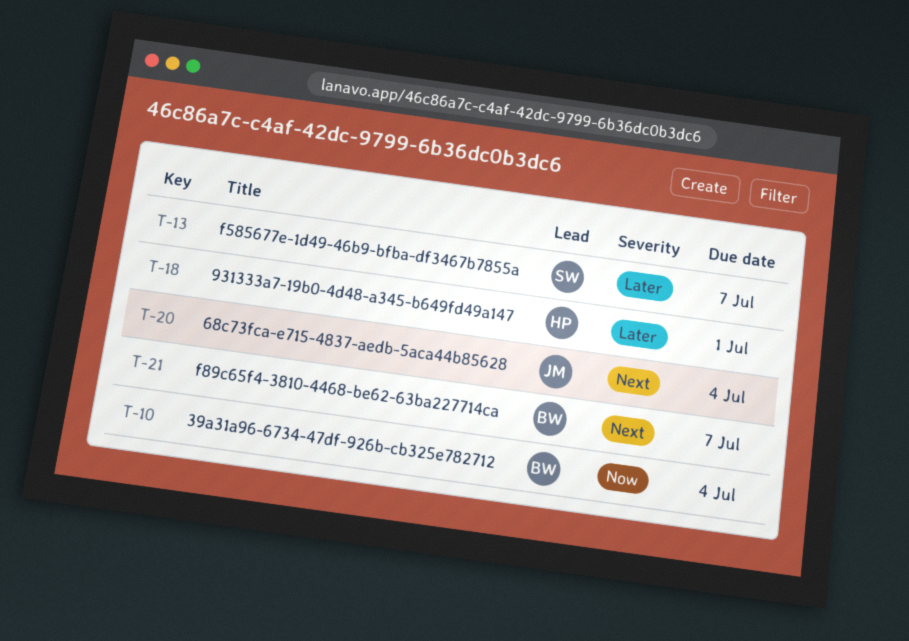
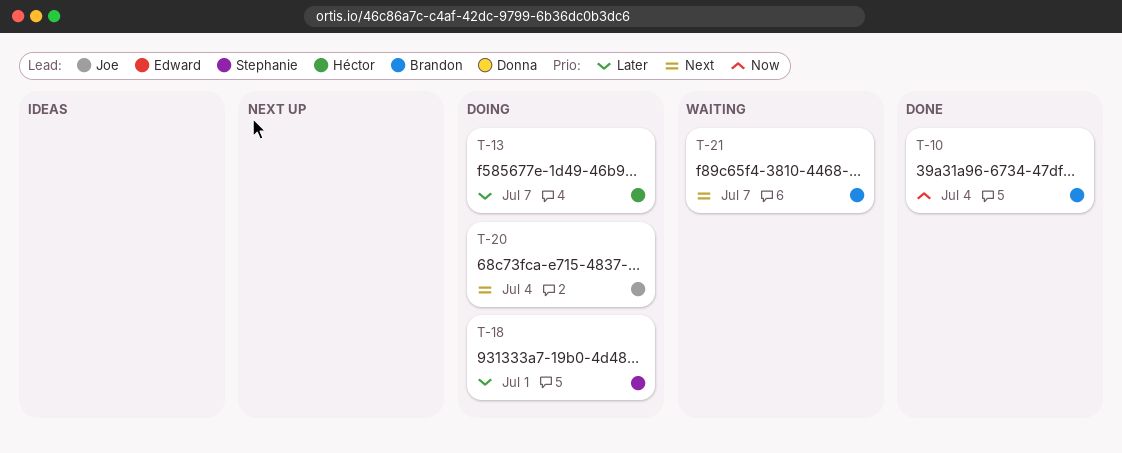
T-13, owner: Stephanie -> Héctor
T-18, owner: Héctor -> Stephanie

